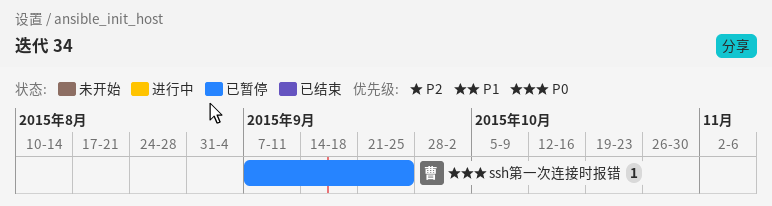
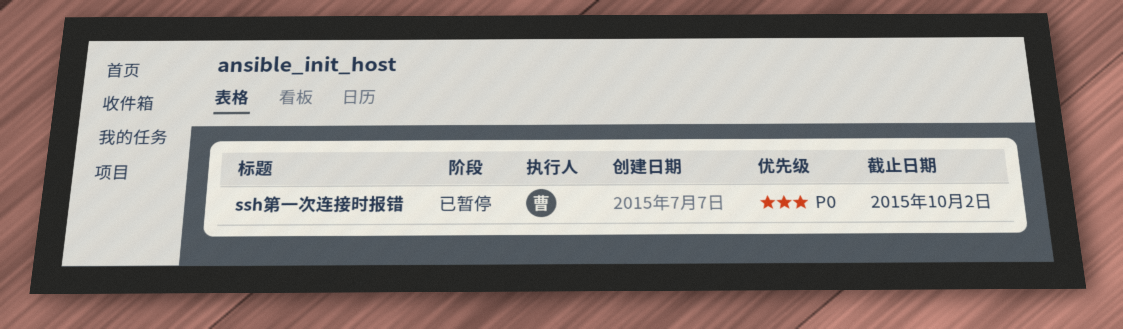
ssh第一次连接时报错, due: Sep 25 -> Oct 2

